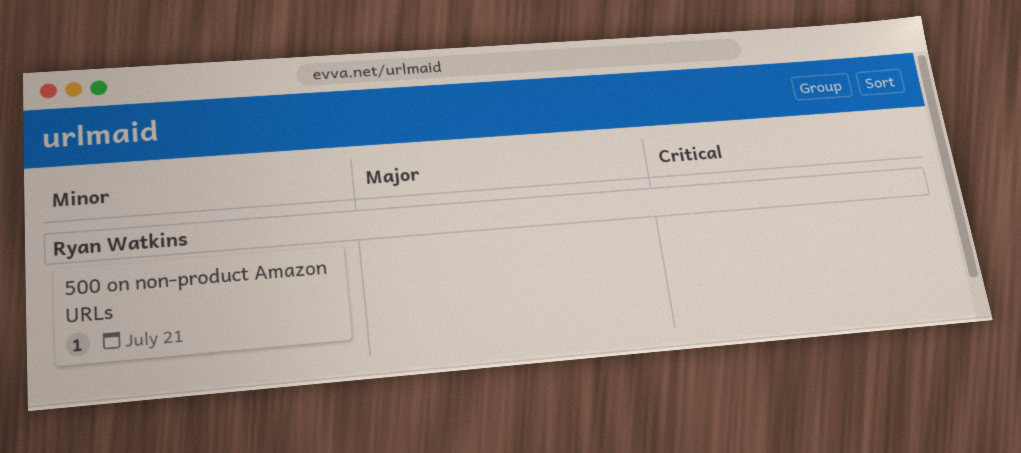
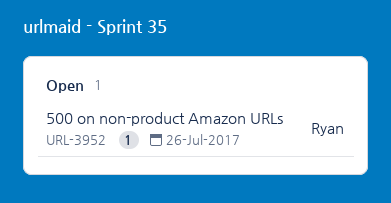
500 on non-product Amazon URLs, due: Jul 21 -> Jul 26

